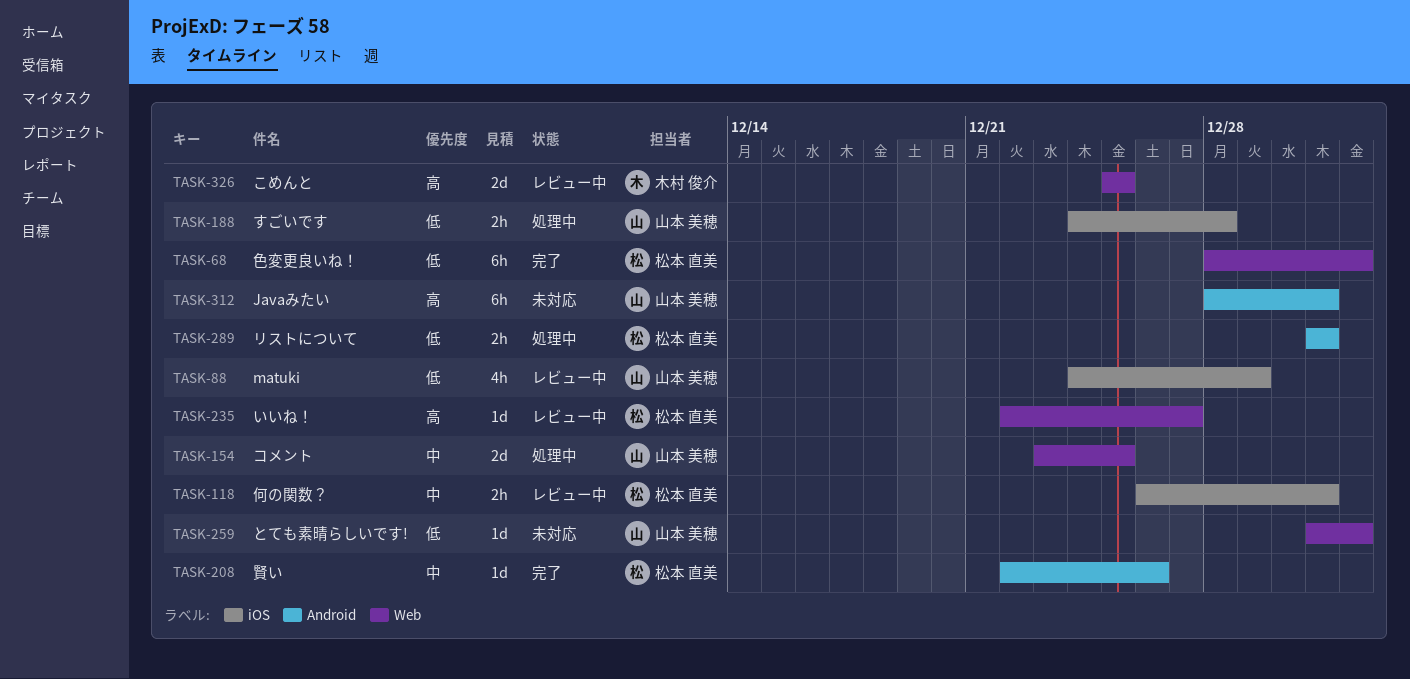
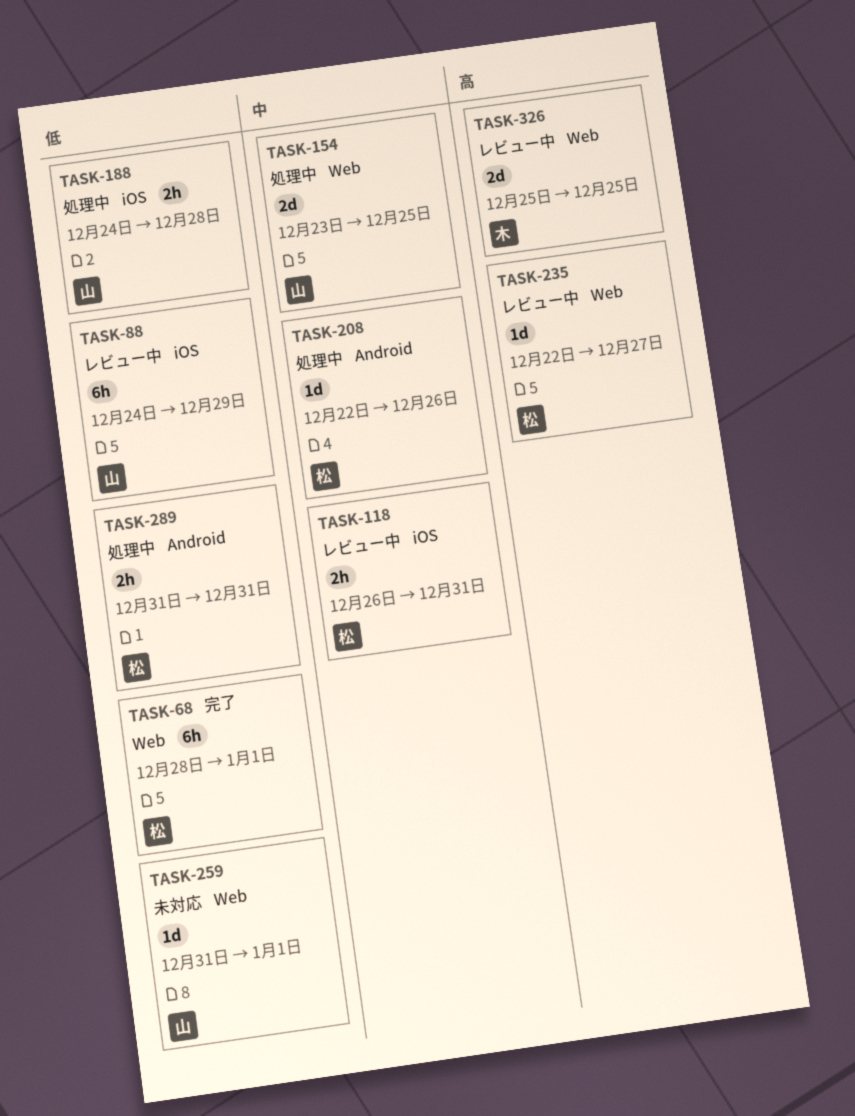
TASK-88, estimate: 4h -> 6h
TASK-208, status: 完了 -> 処理中
TASK-312: present -> none

